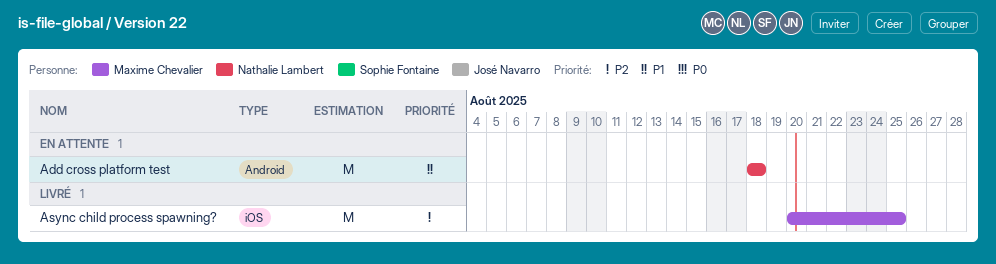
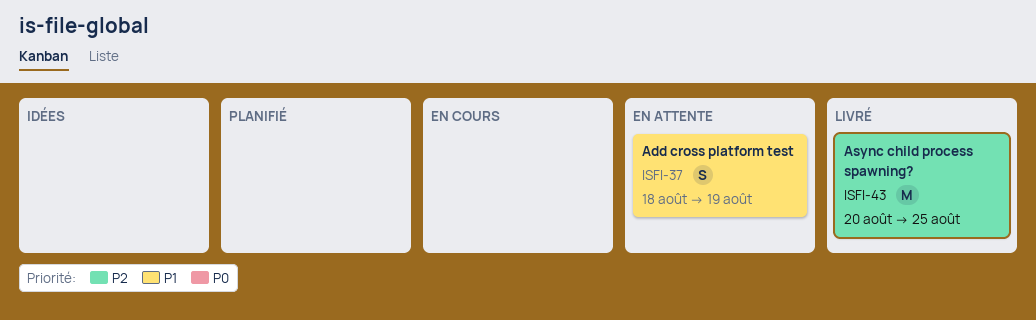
Add cross platform test, estimate: M -> S
Add cross platform test, due: Aug 18 -> Aug 19

